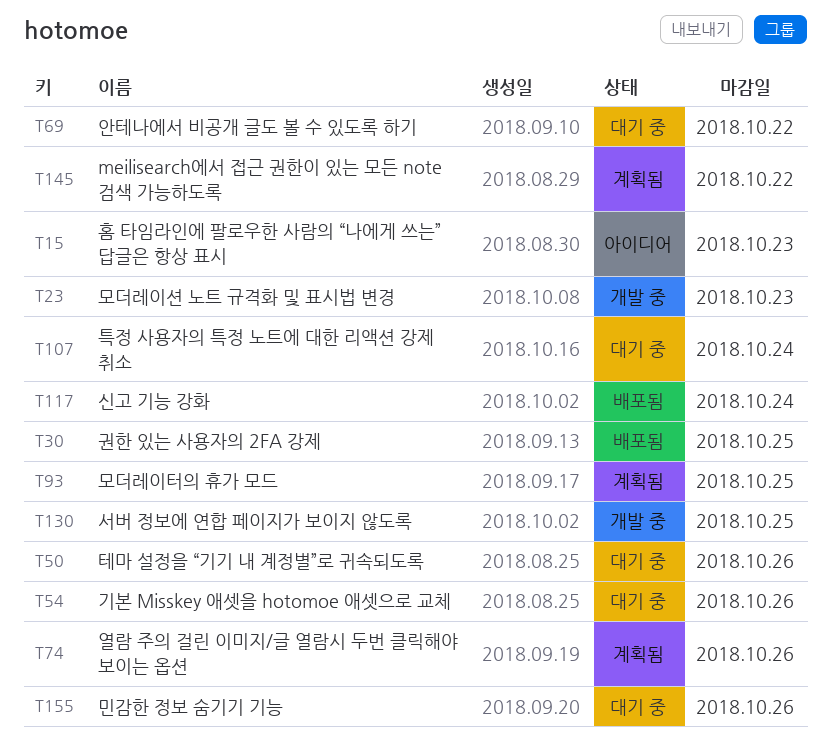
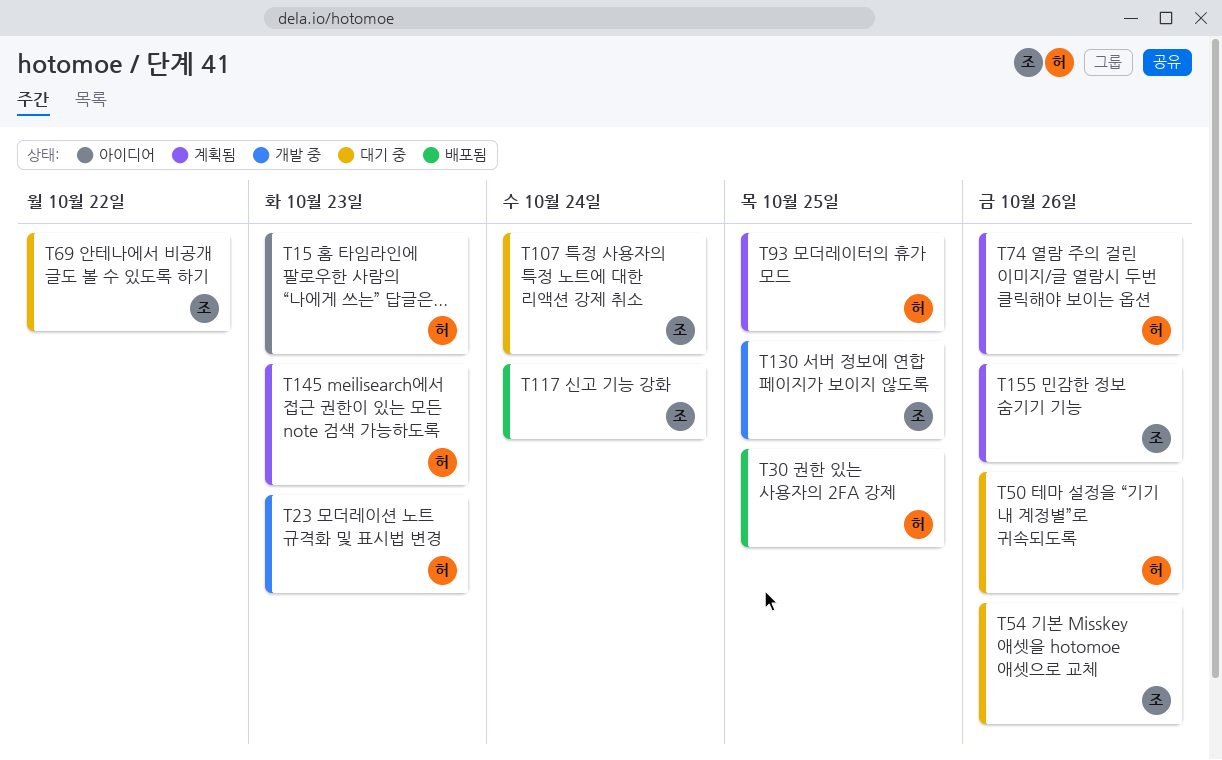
T145, due: Oct 22 -> Oct 23
T155, status: 대기 중 -> 계획됨

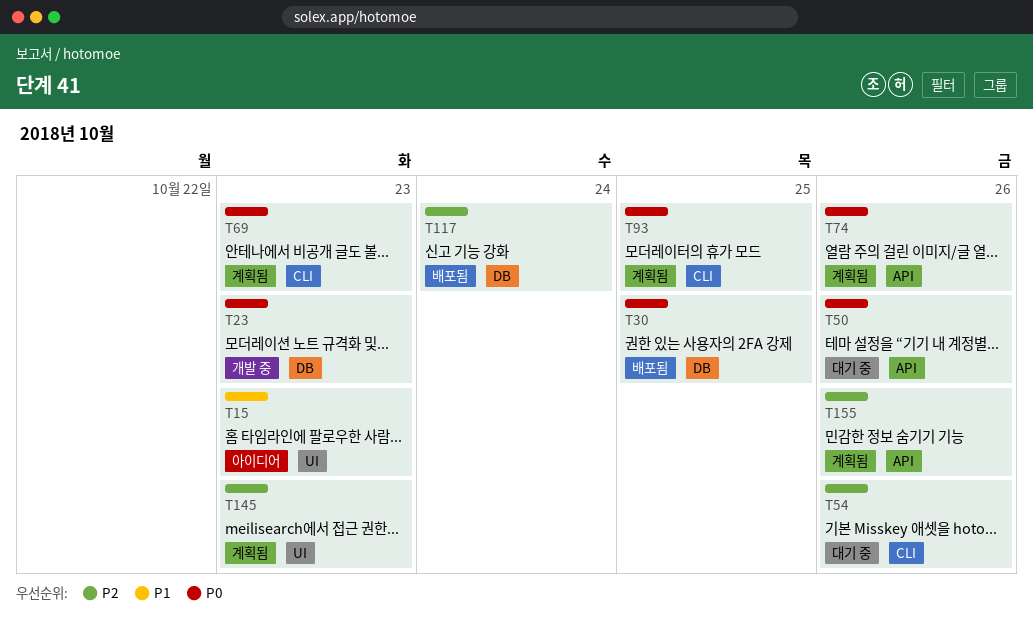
T69, status: 대기 중 -> 계획됨
T69, due: Oct 22 -> Oct 23
T107: present -> none
T130: present -> none

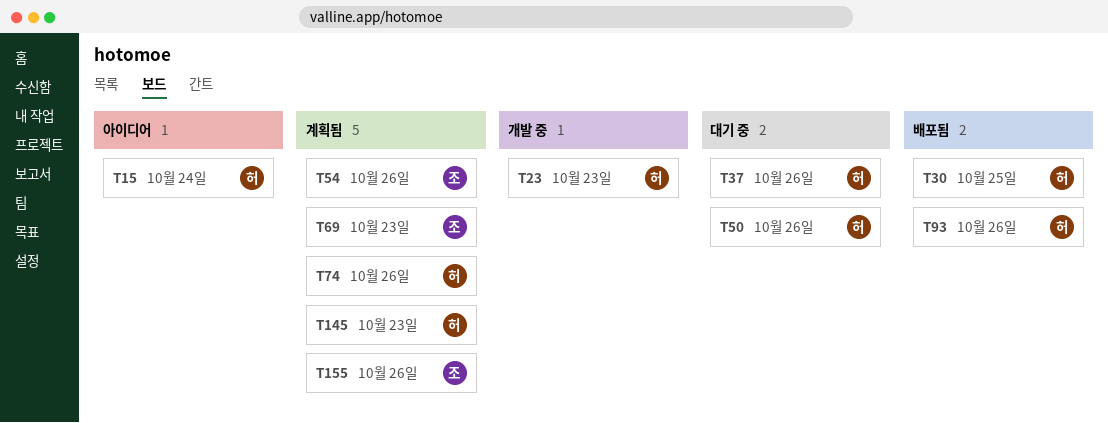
T15, due: Oct 23 -> Oct 24
T37: none -> present
T54, status: 대기 중 -> 계획됨
T93, status: 계획됨 -> 배포됨
T93, due: Oct 25 -> Oct 26
T117: present -> none

